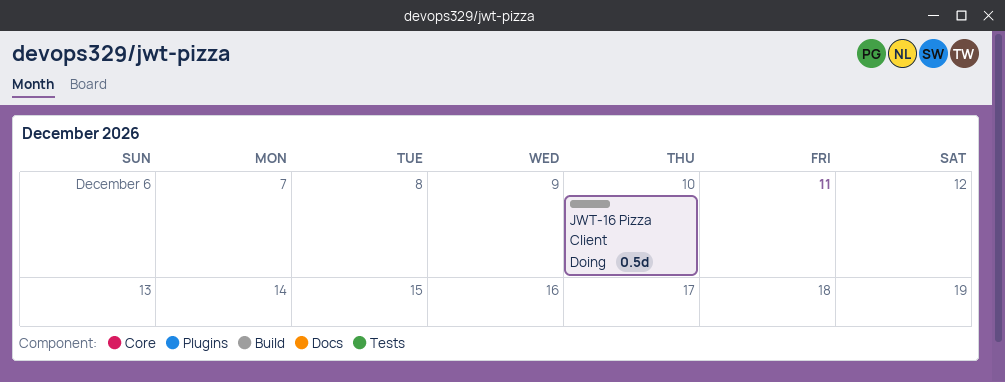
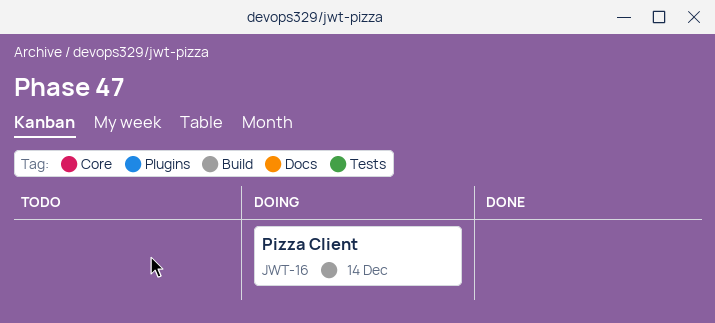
JWT-16, due: Dec 10 -> Dec 14

